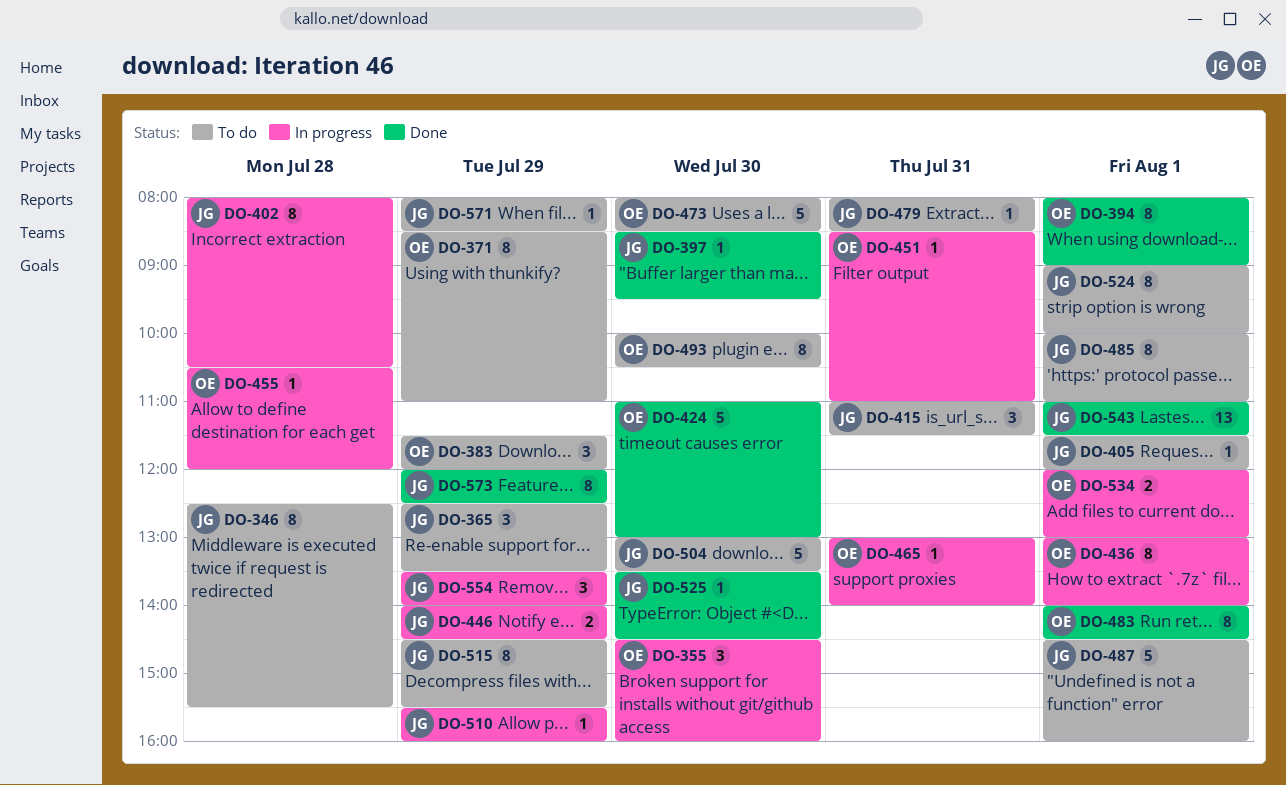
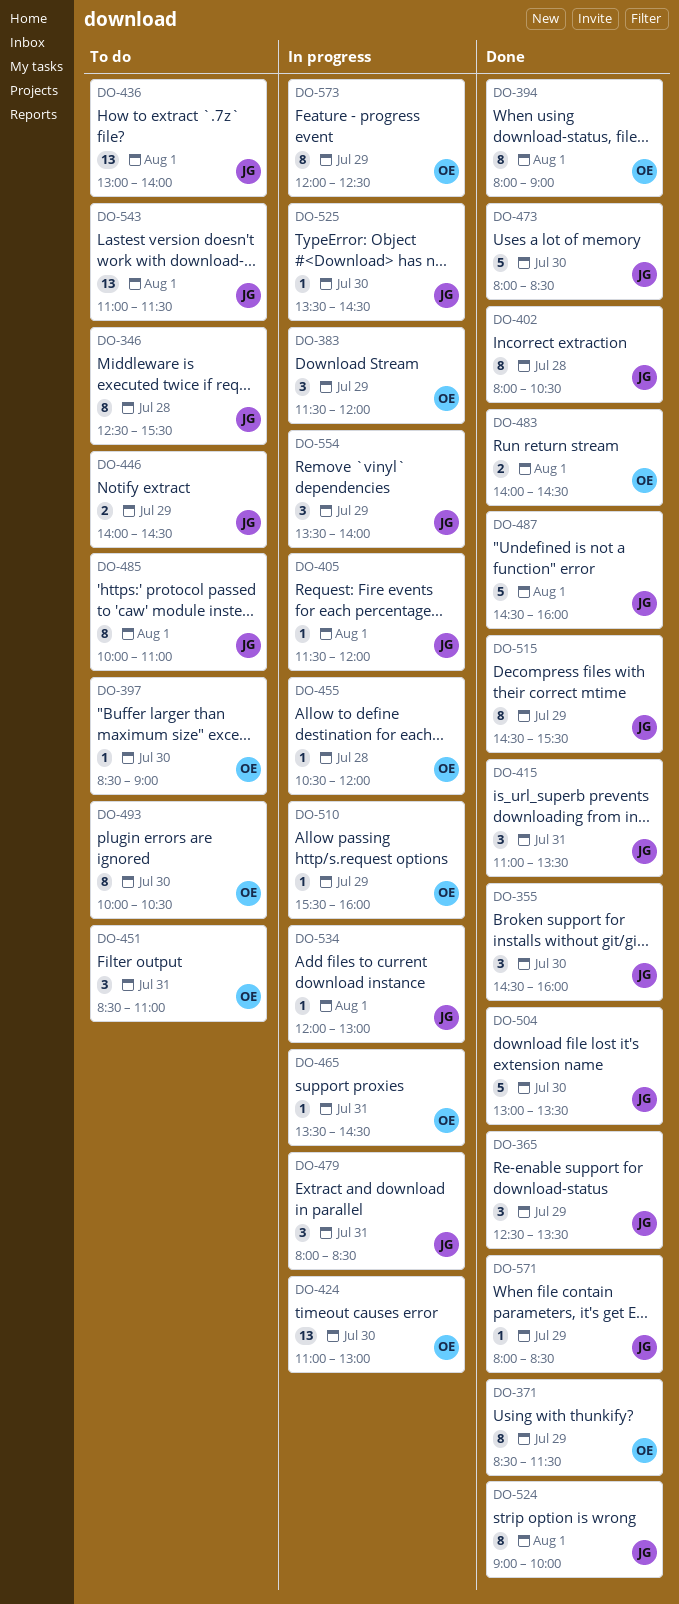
DO-355, status: In progress -> Done
DO-355, owner: OE -> JG
DO-365, status: To do -> Done
DO-371, status: To do -> Done
DO-371, ends: 11:00 -> 11:30
DO-383, status: To do -> In progress
DO-397, status: Done -> To do
DO-397, owner: JG -> OE
DO-397, ends: 09:30 -> 09:00
DO-402, status: In progress -> Done
DO-405, status: To do -> In progress
DO-415, status: To do -> Done
DO-415, ends: 11:30 -> 13:30
DO-424, status: Done -> In progress
DO-424, estimate: 5 -> 13
DO-436, status: In progress -> To do
DO-436, owner: OE -> JG
DO-436, estimate: 8 -> 13
DO-446, status: In progress -> To do
DO-451, status: In progress -> To do
DO-451, estimate: 1 -> 3
DO-465, begins: 13:00 -> 13:30
DO-465, ends: 14:00 -> 14:30
DO-473, status: To do -> Done
DO-473, owner: OE -> JG
DO-479, status: To do -> In progress
DO-479, estimate: 1 -> 3
DO-483, estimate: 8 -> 2
DO-487, status: To do -> Done
DO-504, status: To do -> Done
DO-510, owner: JG -> OE
DO-515, status: To do -> Done
DO-524, status: To do -> Done
DO-525, status: Done -> In progress
DO-534, owner: OE -> JG
DO-534, estimate: 2 -> 1
DO-543, status: Done -> To do
DO-571, status: To do -> Done
DO-573, status: Done -> In progress
DO-573, owner: JG -> OE

